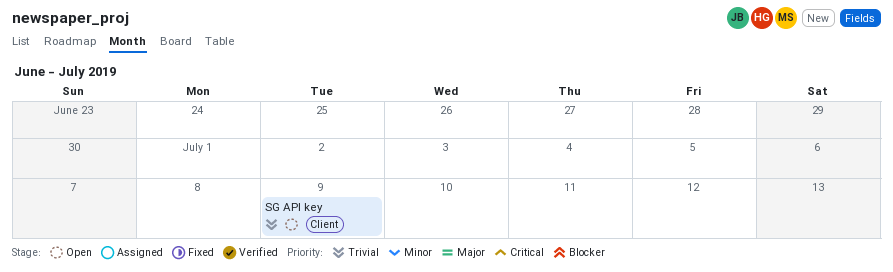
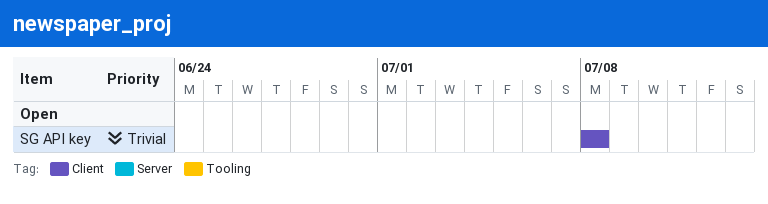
SG API key, due: Jul 9 -> Jul 8

